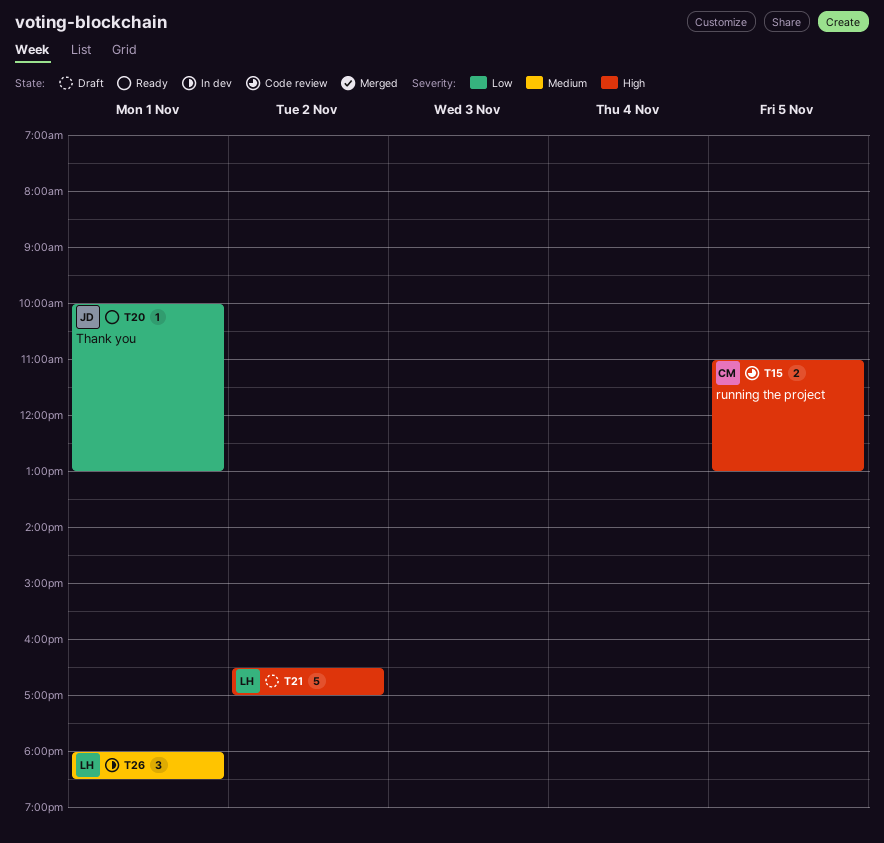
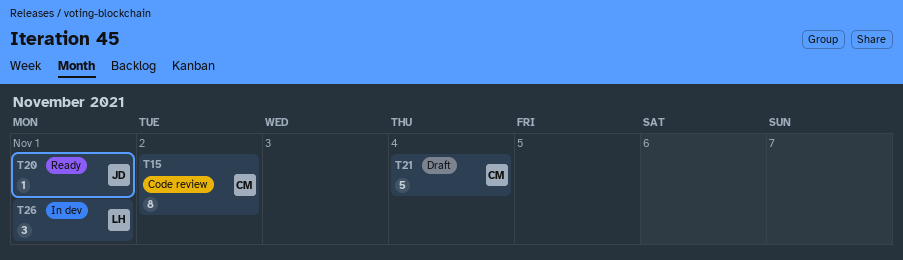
T15, estimate: 2 -> 8
T15, day: Nov 5 -> Nov 2
T21, owner: LH -> CM
T21, day: Nov 2 -> Nov 4

